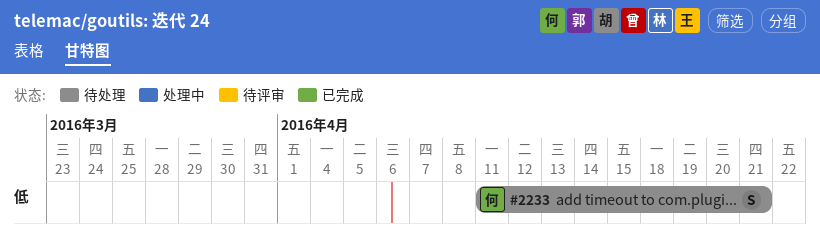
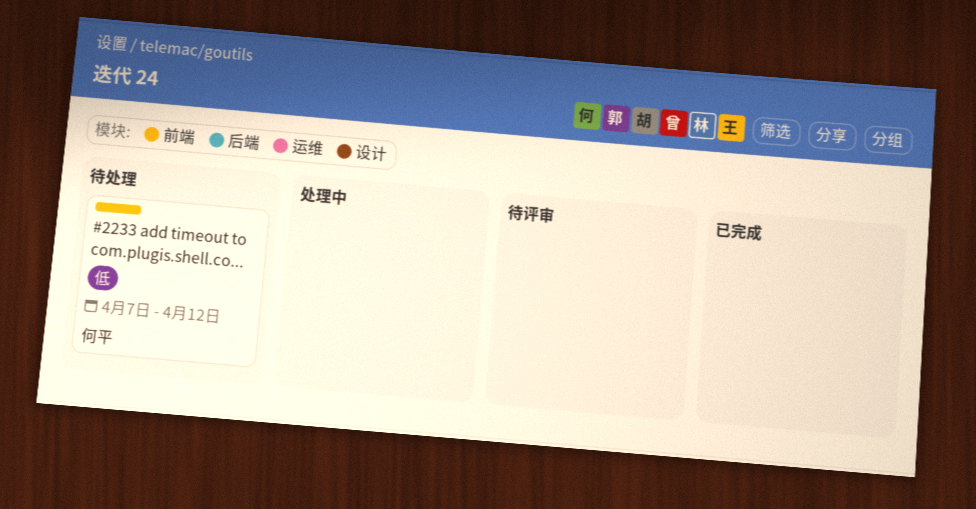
#2233, start: Apr 11 -> Apr 7
#2233, due: Apr 21 -> Apr 12

